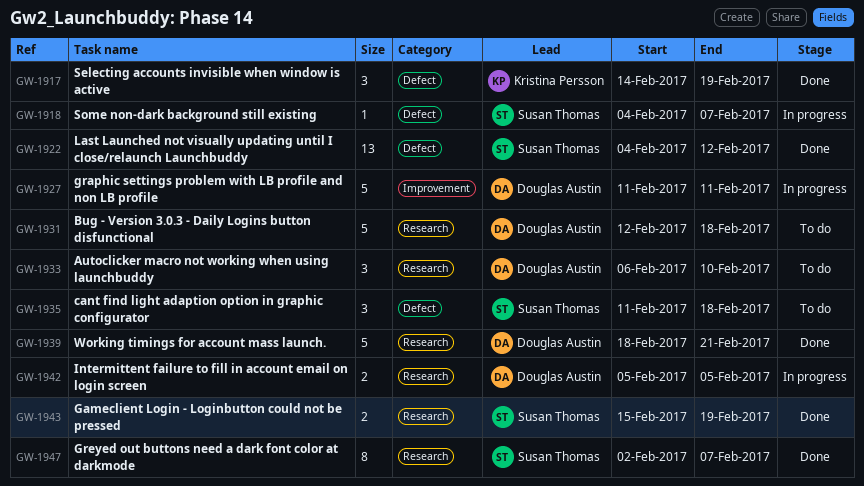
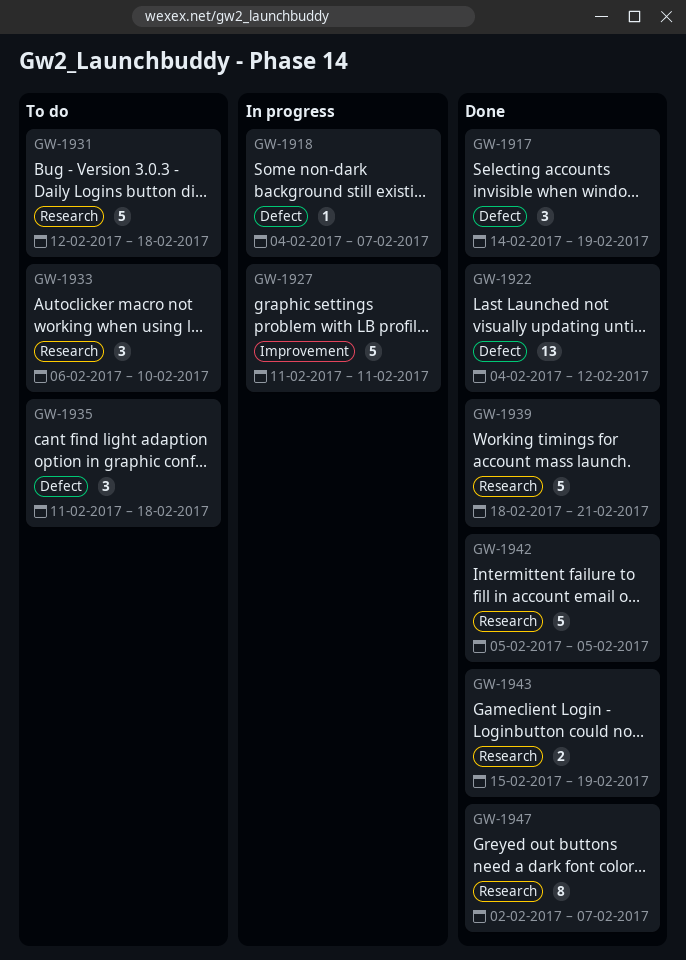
GW-1942, status: In progress -> Done
GW-1942, estimate: 2 -> 5

